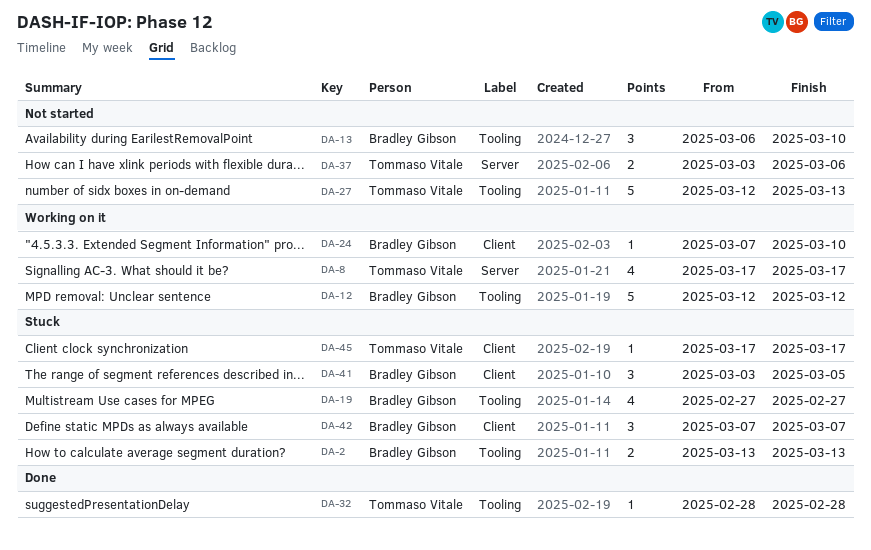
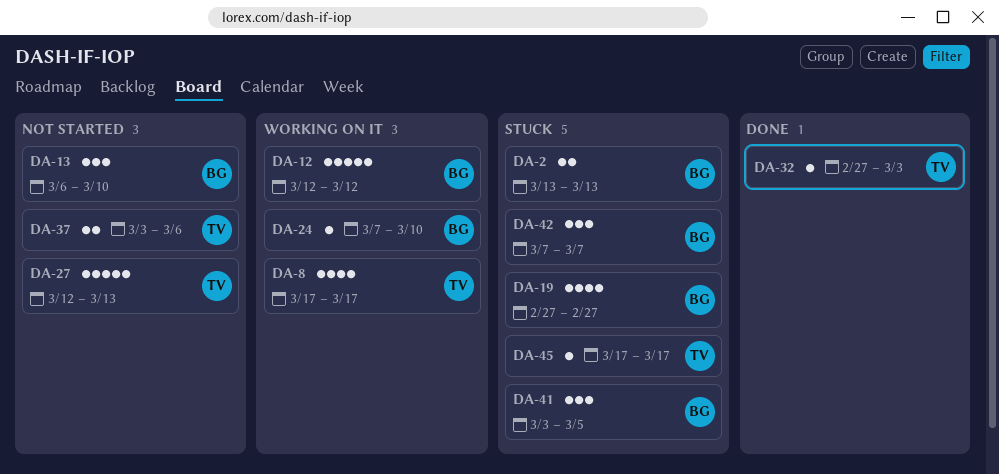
DA-32, start: Feb 28 -> Feb 27
DA-32, due: Feb 28 -> Mar 3

